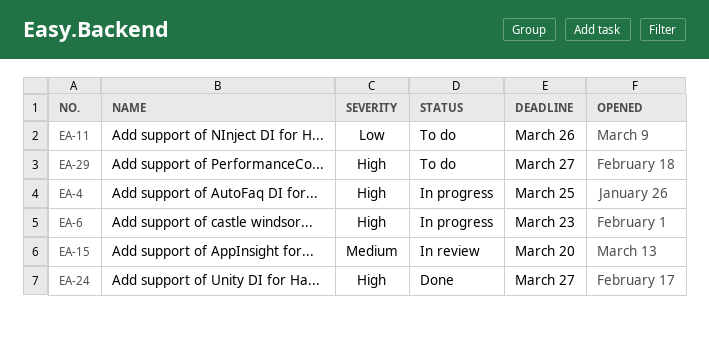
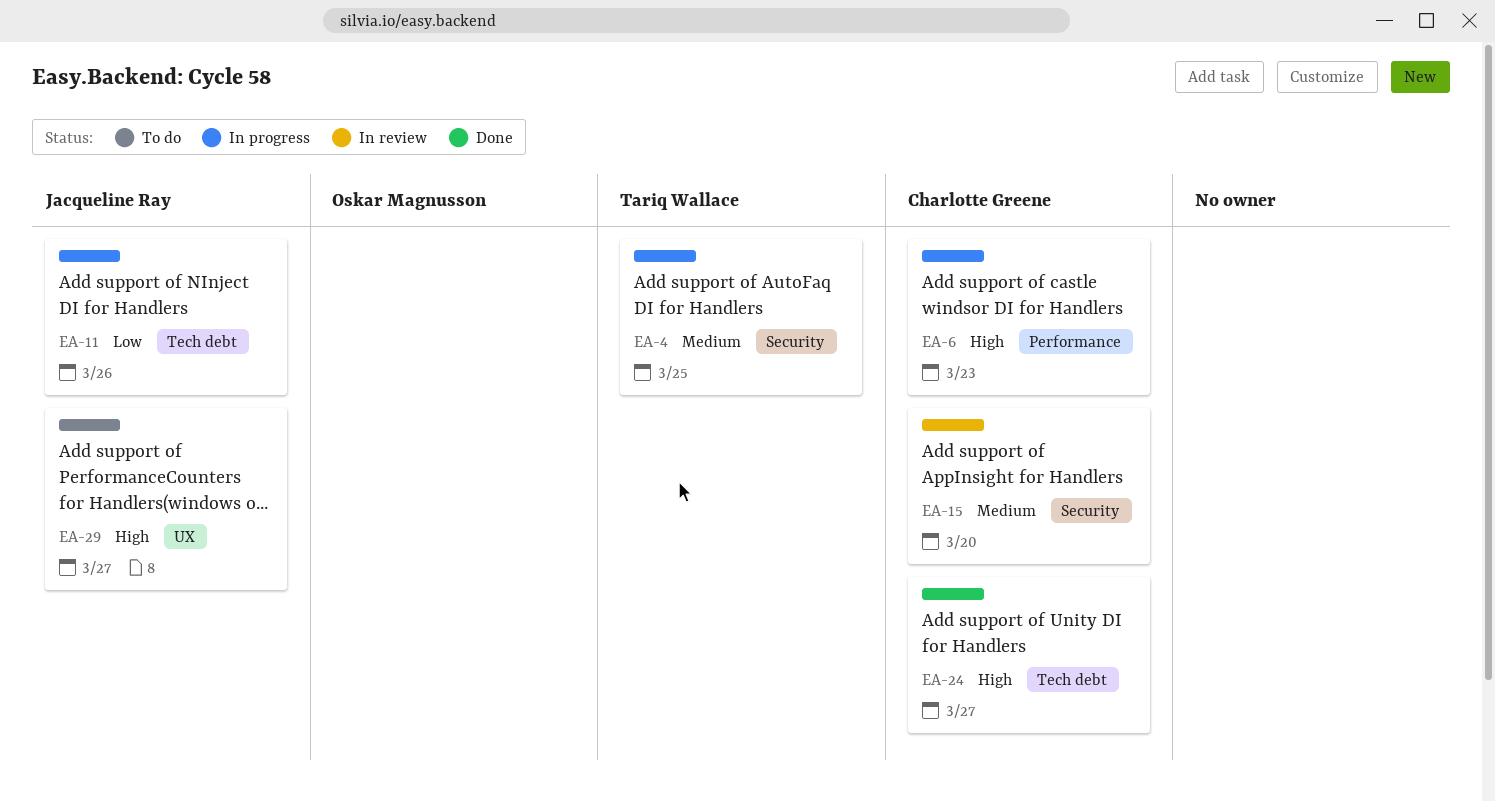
EA-4, priority: High -> Medium
EA-11, status: To do -> In progress

